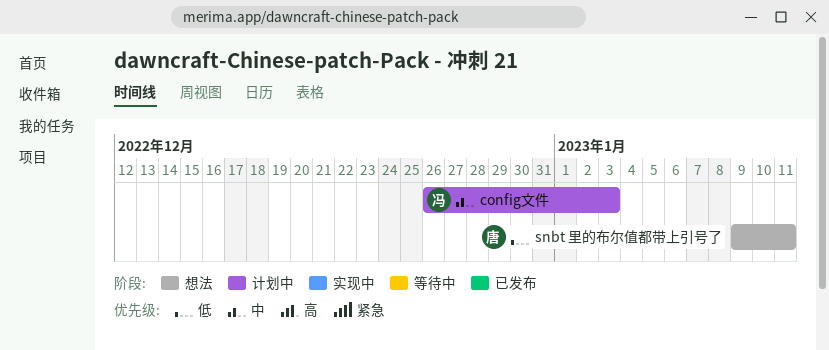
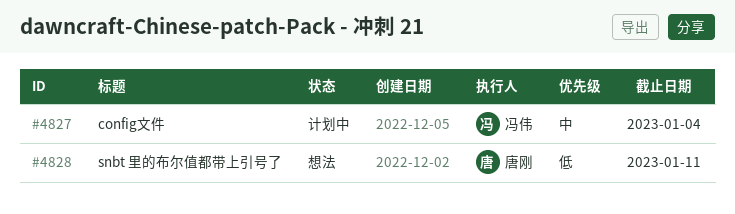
config文件, due: Jan 3 -> Jan 4

